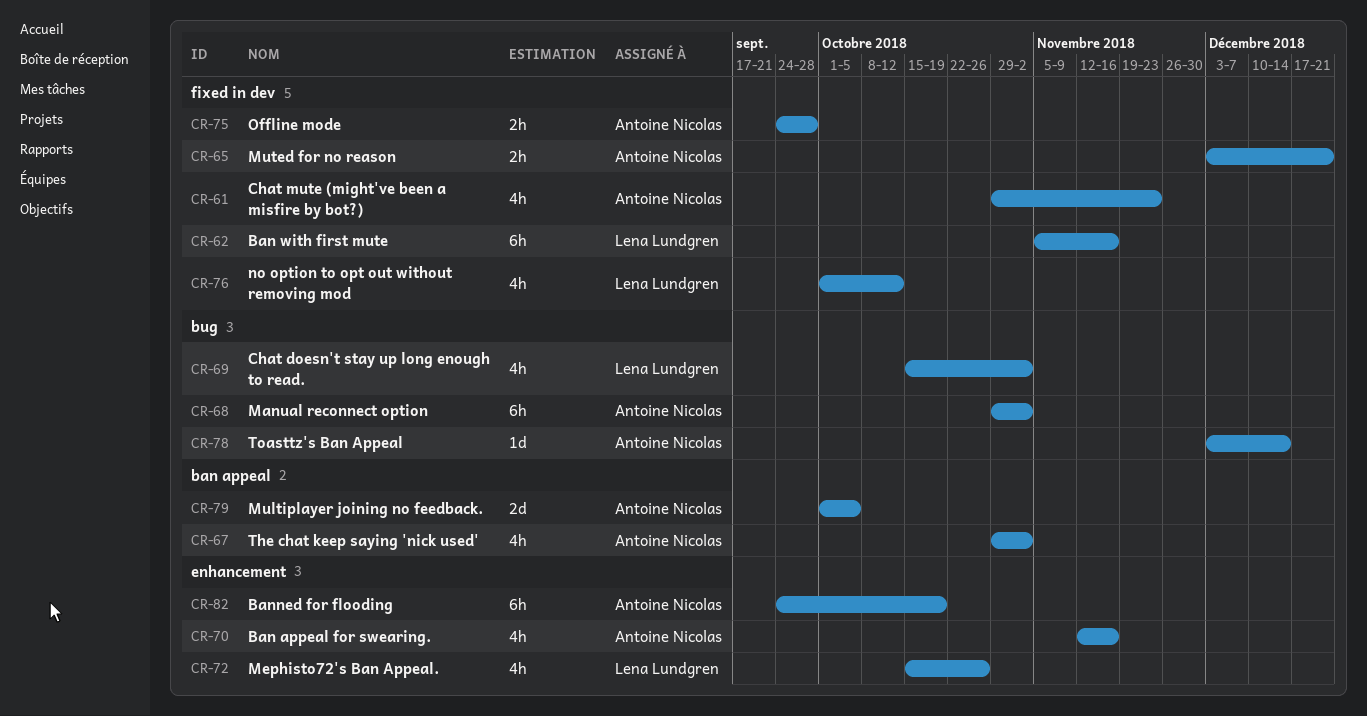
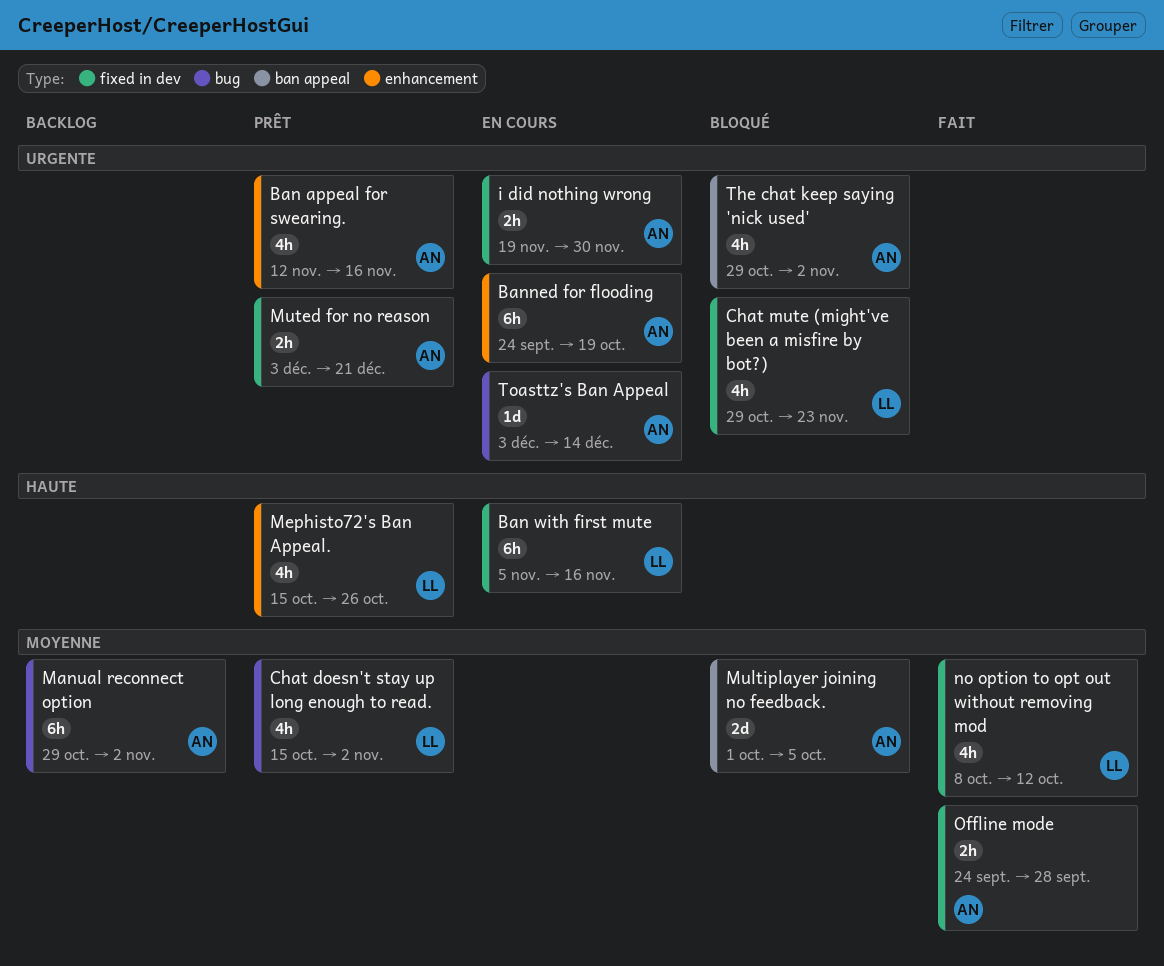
Chat mute (might've been a misfire by bot?), owner: Antoine Nicolas -> Lena Lundgren
i did nothing wrong: none -> present
no option to opt out without removing mod, start: Oct 1 -> Oct 8

